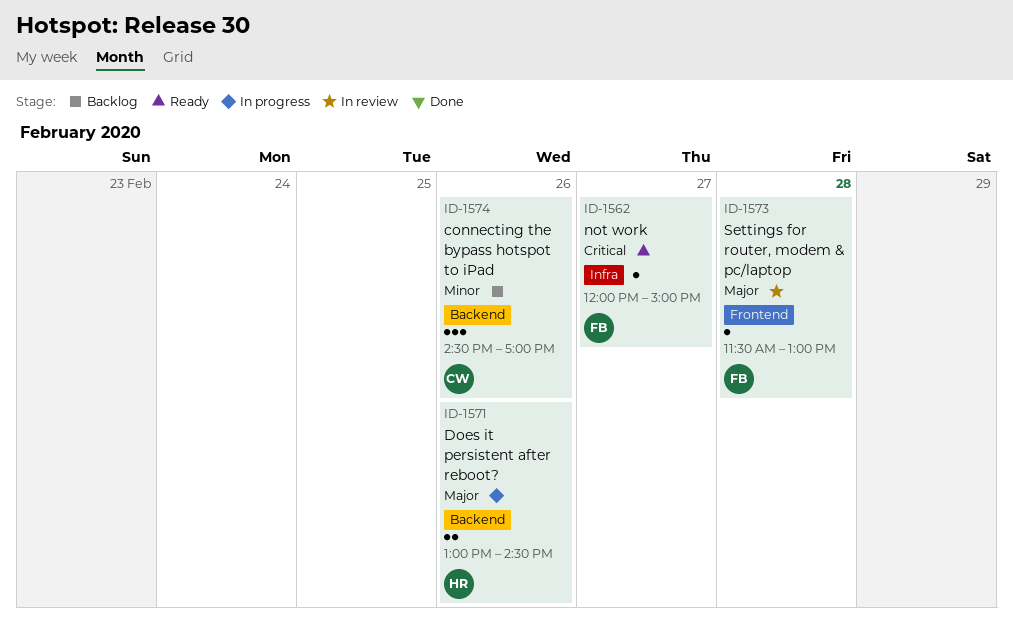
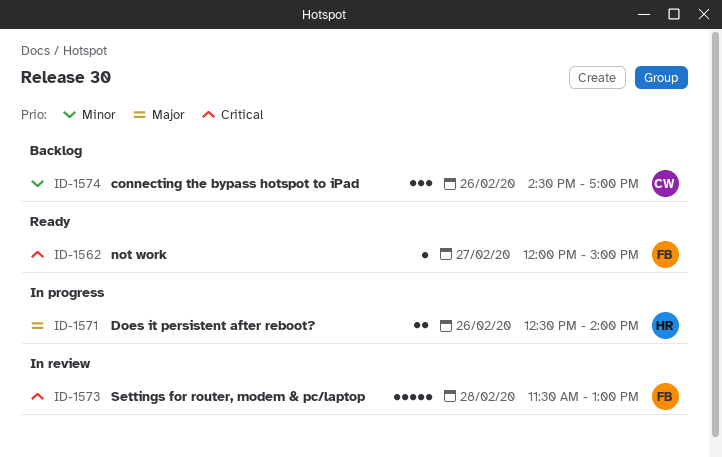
ID-1571, begins: 13:00 -> 12:30
ID-1571, ends: 14:30 -> 14:00
ID-1573, priority: Major -> Critical
ID-1573, estimate: 1 -> 5

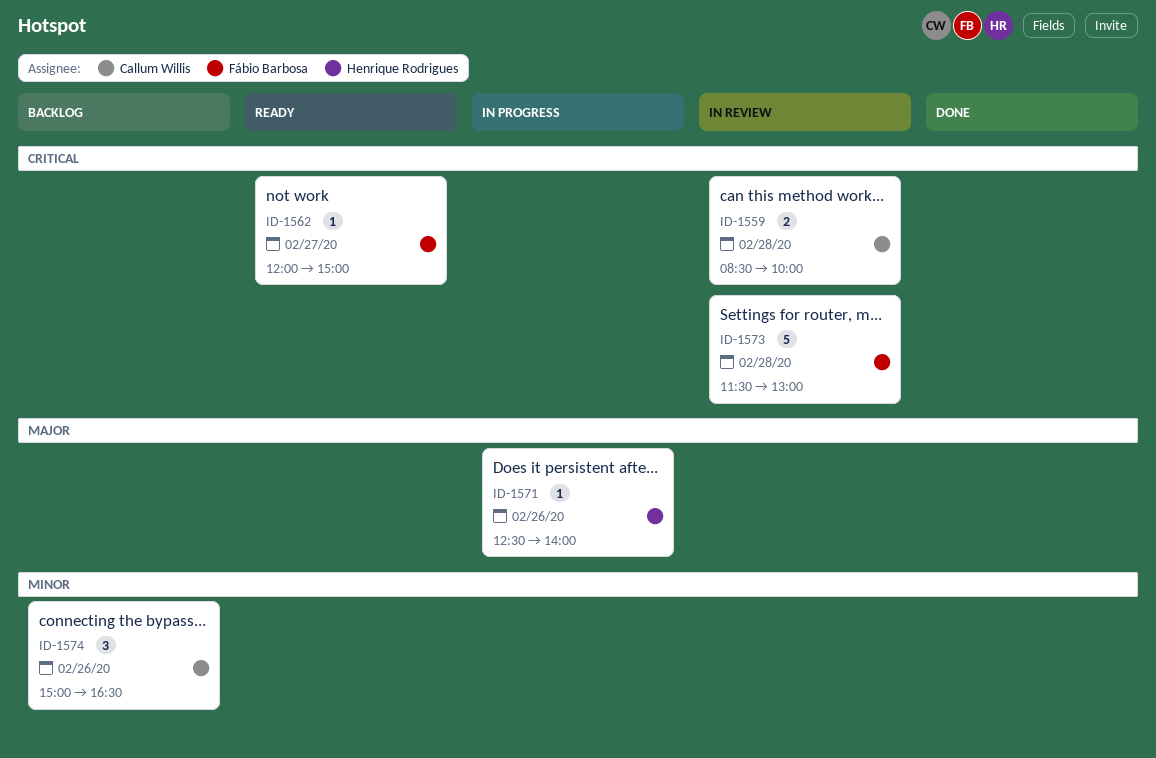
ID-1559: none -> present
ID-1571, estimate: 2 -> 1
ID-1574, begins: 14:30 -> 15:00
ID-1574, ends: 17:00 -> 16:30

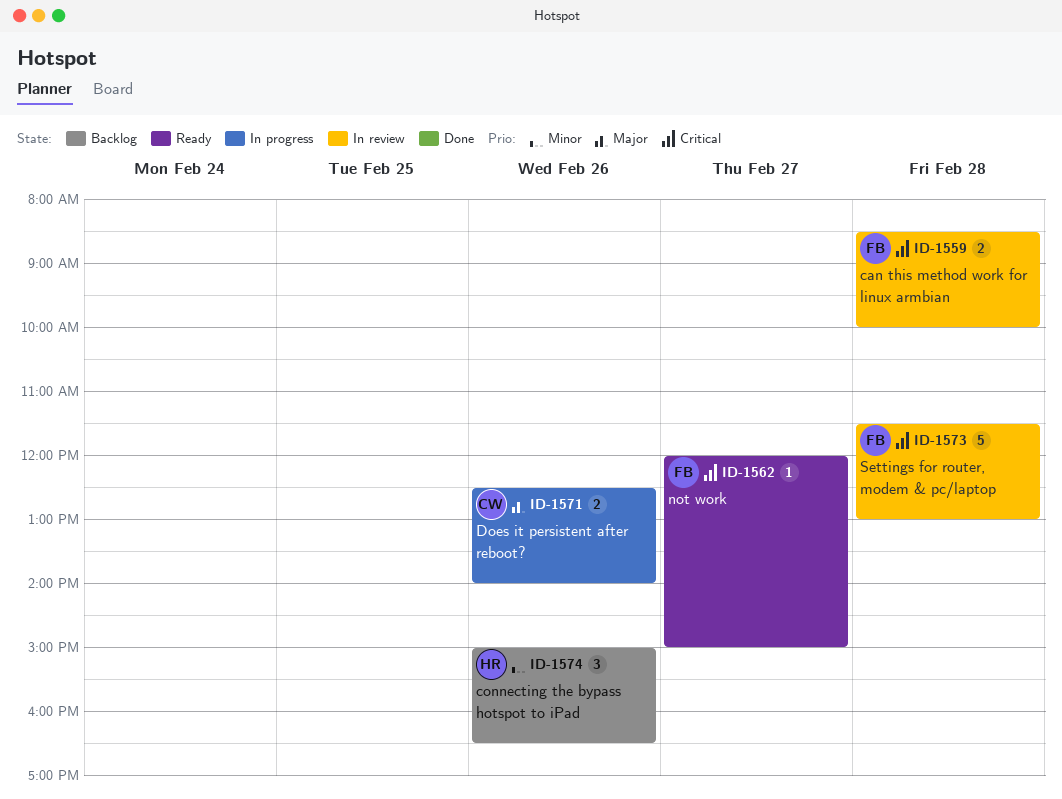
ID-1559, owner: Callum Willis -> Fábio Barbosa
ID-1571, owner: Henrique Rodrigues -> Callum Willis
ID-1571, estimate: 1 -> 2
ID-1574, owner: Callum Willis -> Henrique Rodrigues

